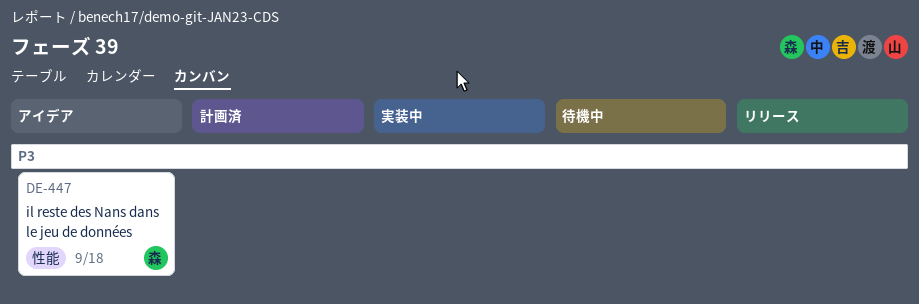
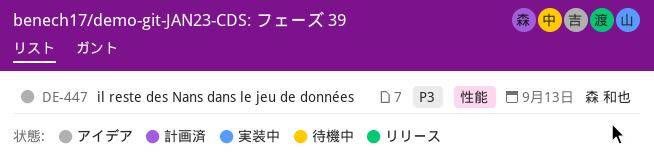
DE-447, due: Sep 18 -> Sep 13

